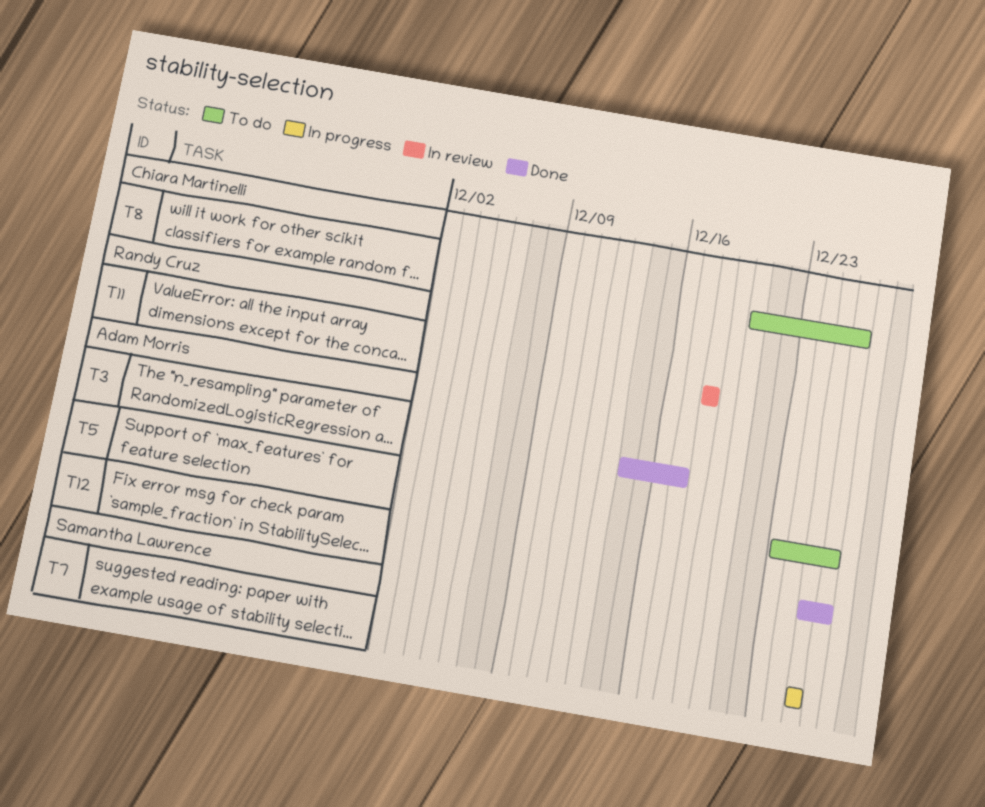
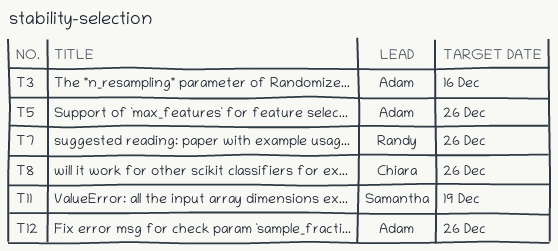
T3, due: Dec 17 -> Dec 16
T7, owner: Samantha Lawrence -> Randy Cruz
T7, due: Dec 25 -> Dec 26
T11, owner: Randy Cruz -> Samantha Lawrence
T11, due: Dec 18 -> Dec 19

